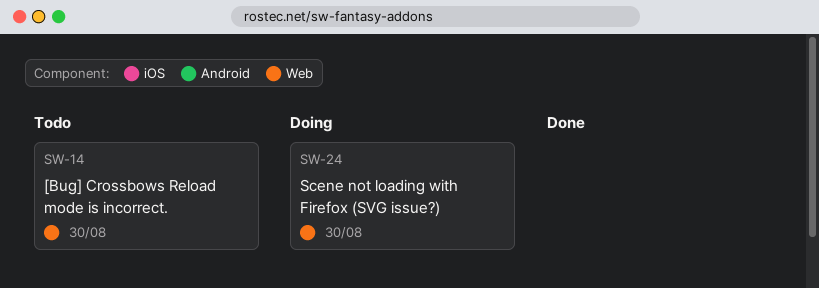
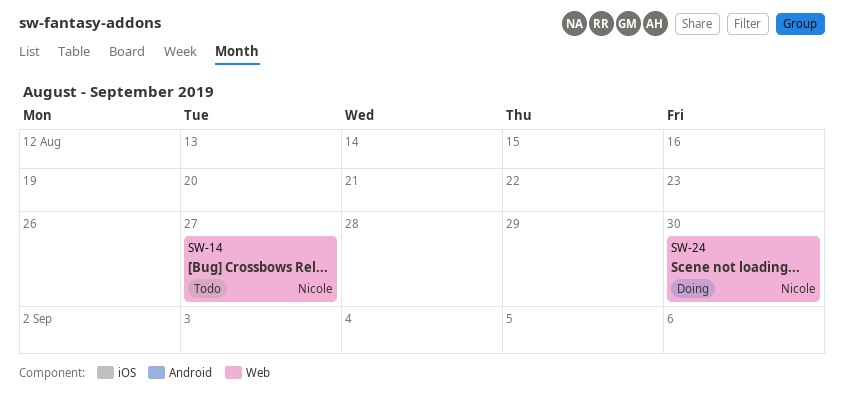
SW-14, due: Aug 30 -> Aug 27

